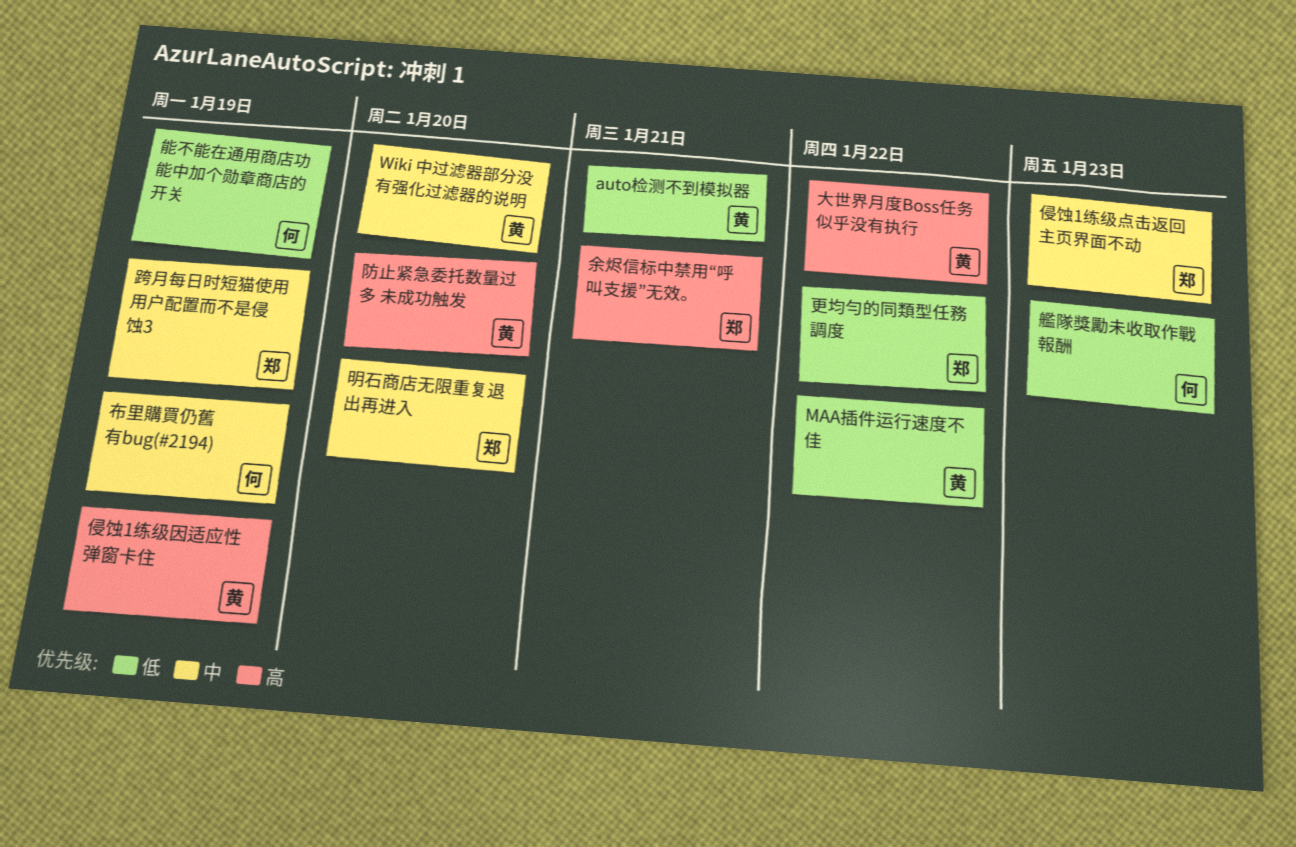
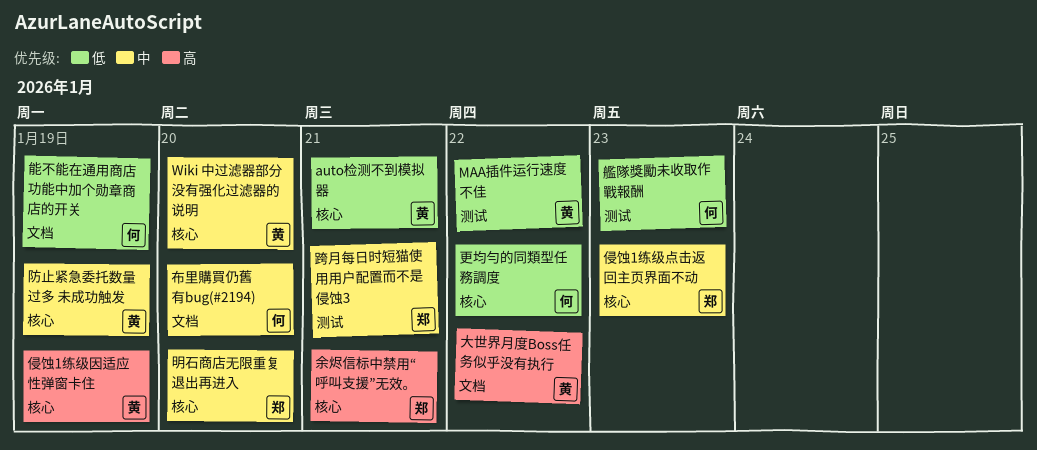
布里購買仍舊有bug(#2194), due: Jan 19 -> Jan 20
更均勻的同類型任務調度, owner: 郑 -> 何
跨月每日时短猫使用用户配置而不是侵蚀3, due: Jan 19 -> Jan 21
防止紧急委托数量过多 未成功触发, priority: 高 -> 中
防止紧急委托数量过多 未成功触发, due: Jan 20 -> Jan 19

